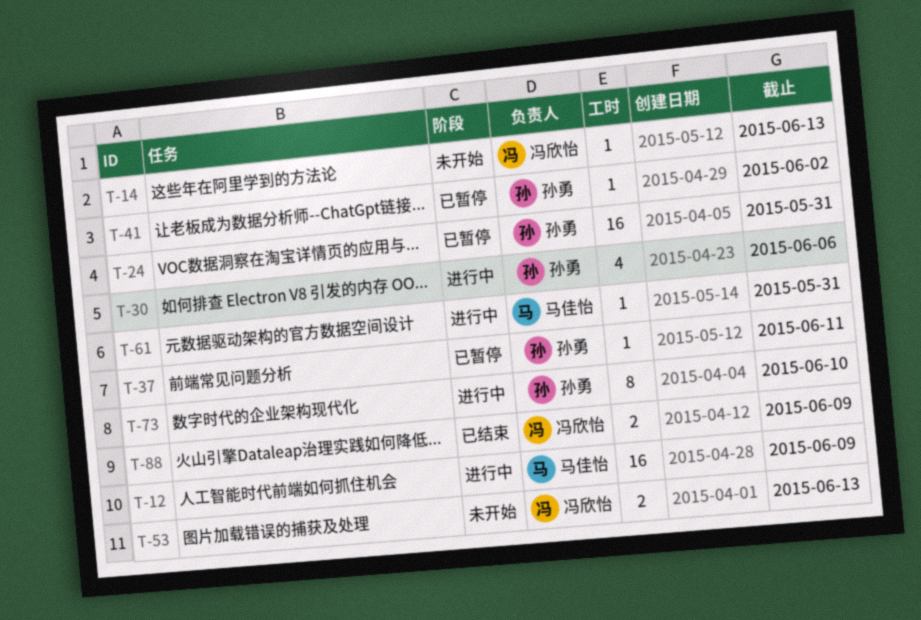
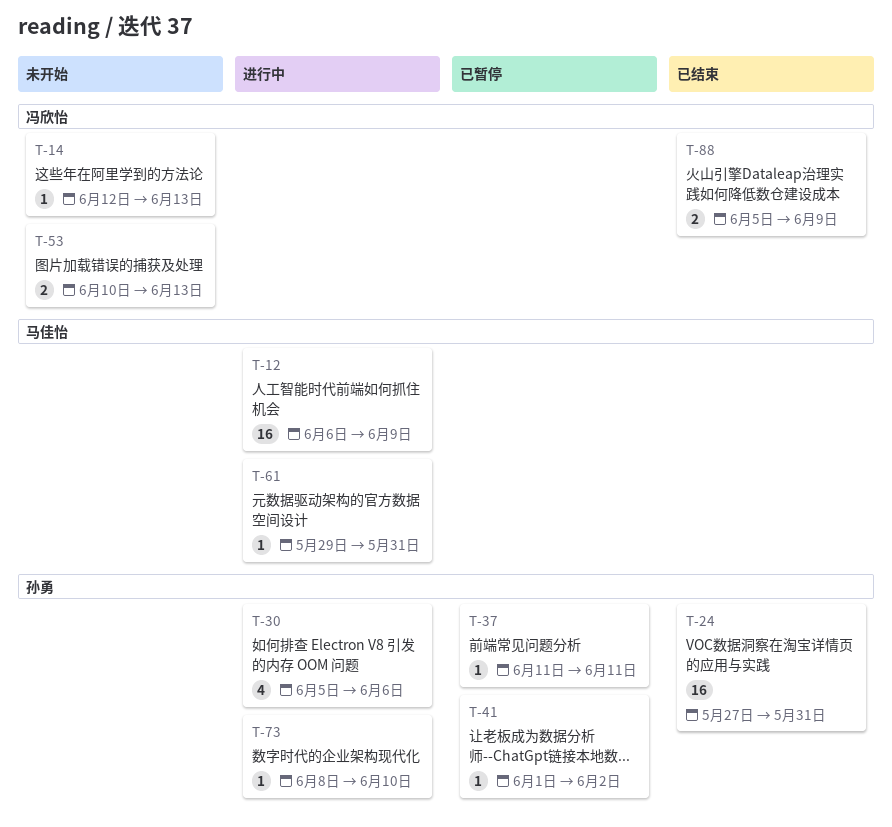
T-24, status: 已暂停 -> 已结束
T-73, estimate: 8 -> 1

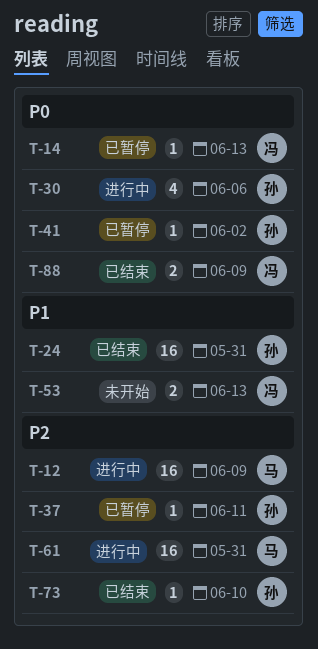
T-14, status: 未开始 -> 已暂停
T-61, estimate: 1 -> 16
T-73, status: 进行中 -> 已结束

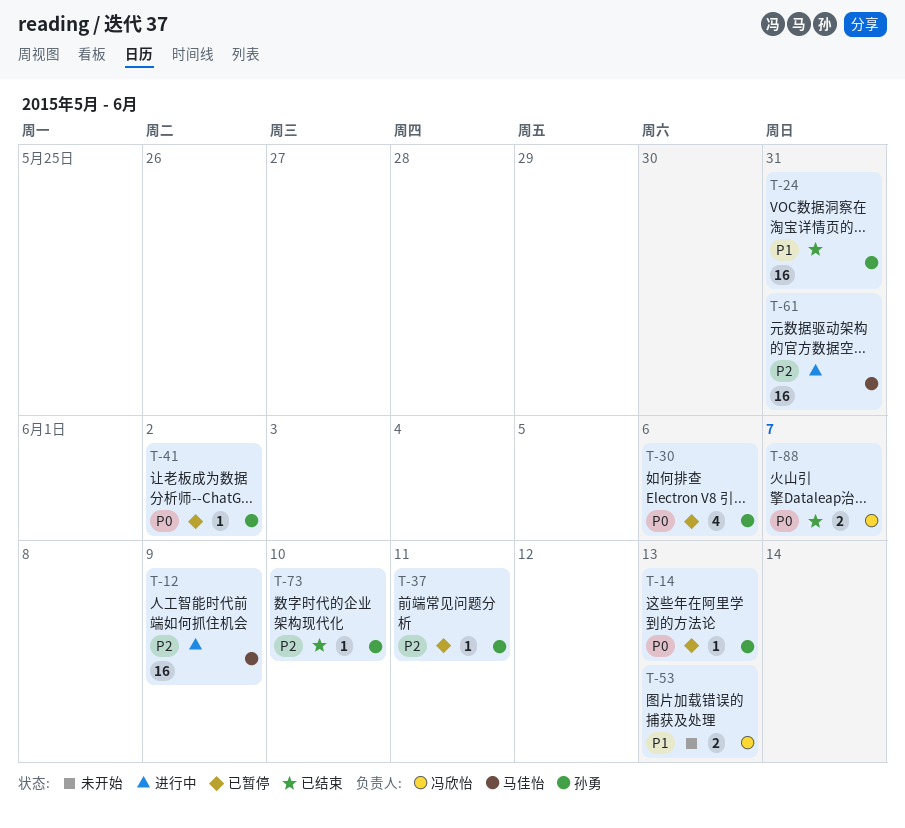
T-14, owner: 冯欣怡 -> 孙勇
T-30, status: 进行中 -> 已暂停
T-88, due: Jun 9 -> Jun 7

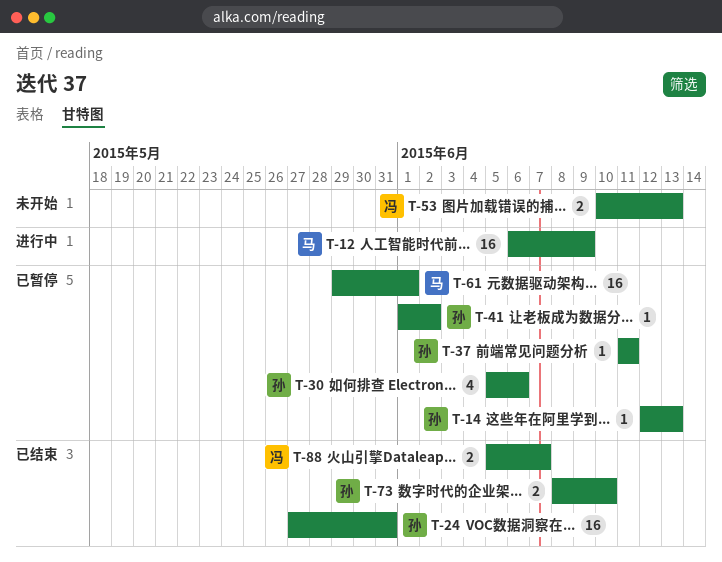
T-61, status: 进行中 -> 已暂停
T-61, due: May 31 -> Jun 1
T-73, estimate: 1 -> 2

